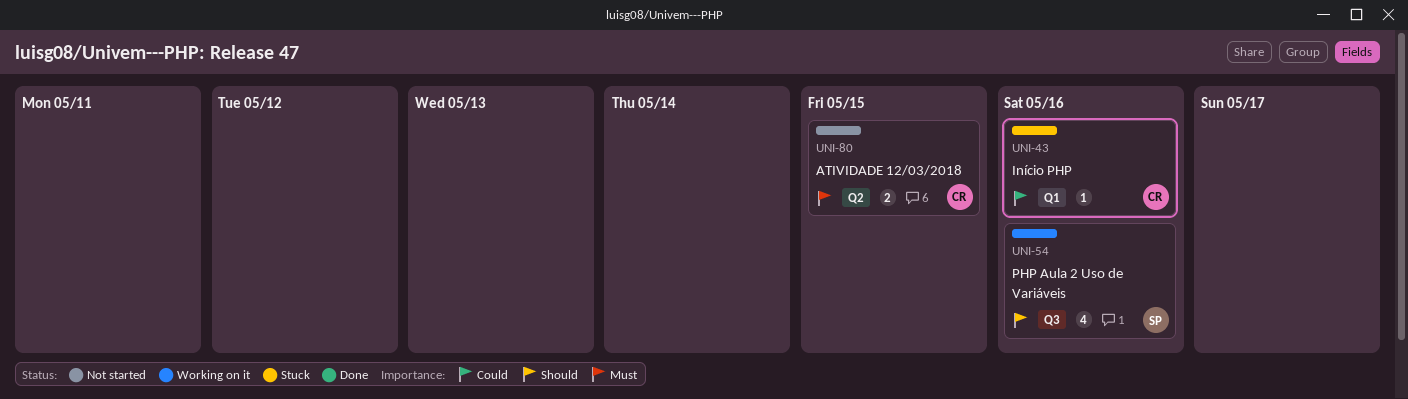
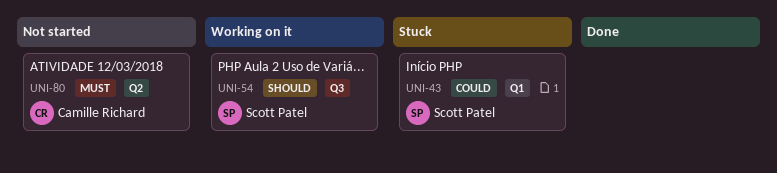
UNI-43, owner: Camille Richard -> Scott Patel

